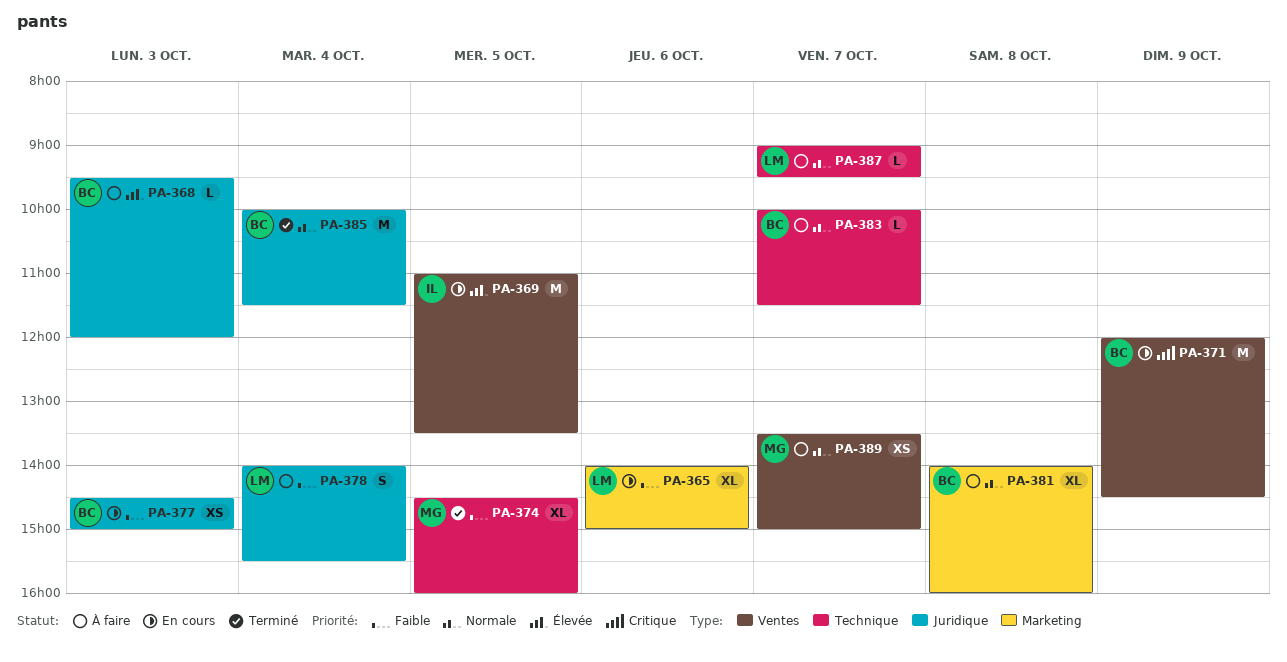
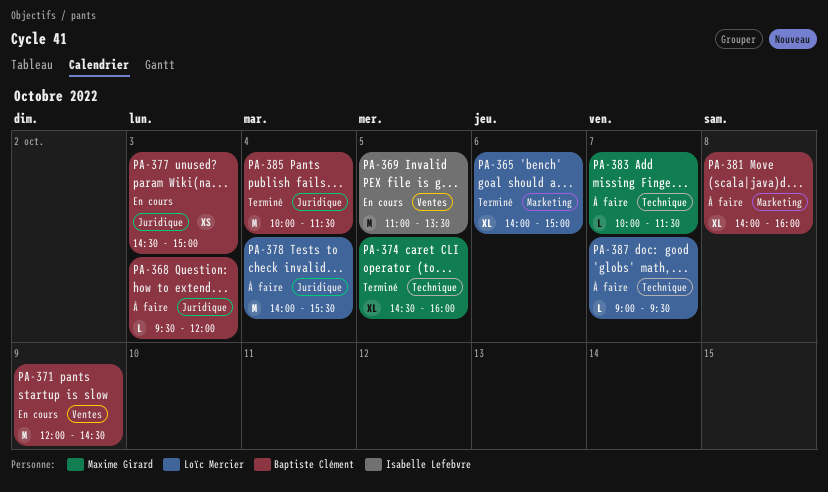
PA-365, status: En cours -> Terminé
PA-378, estimate: S -> M
PA-383, owner: Baptiste Clément -> Maxime Girard
PA-389: present -> none

